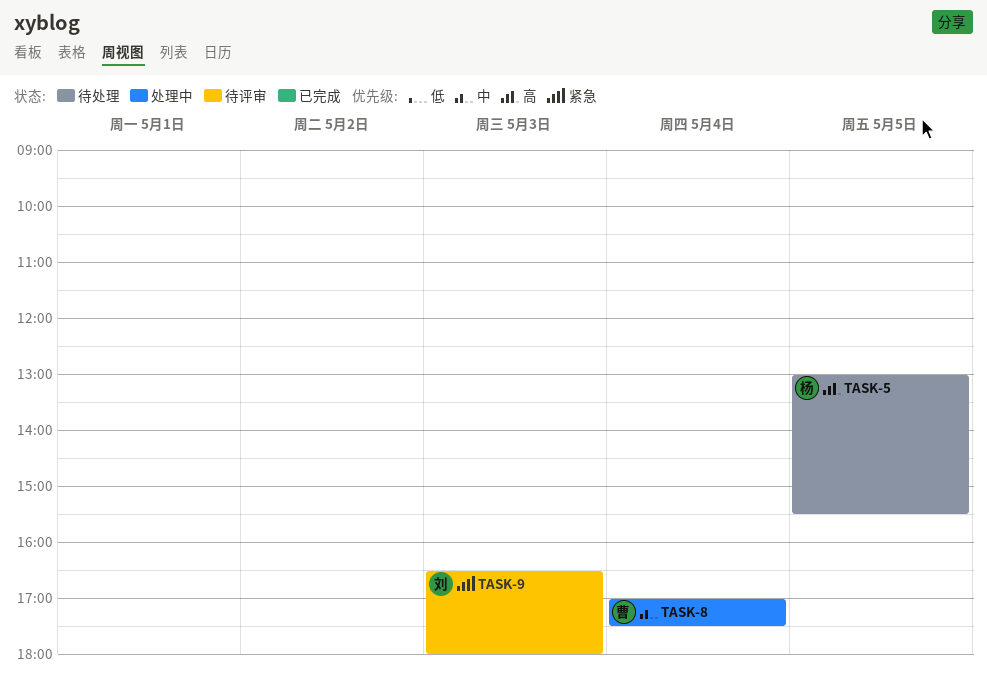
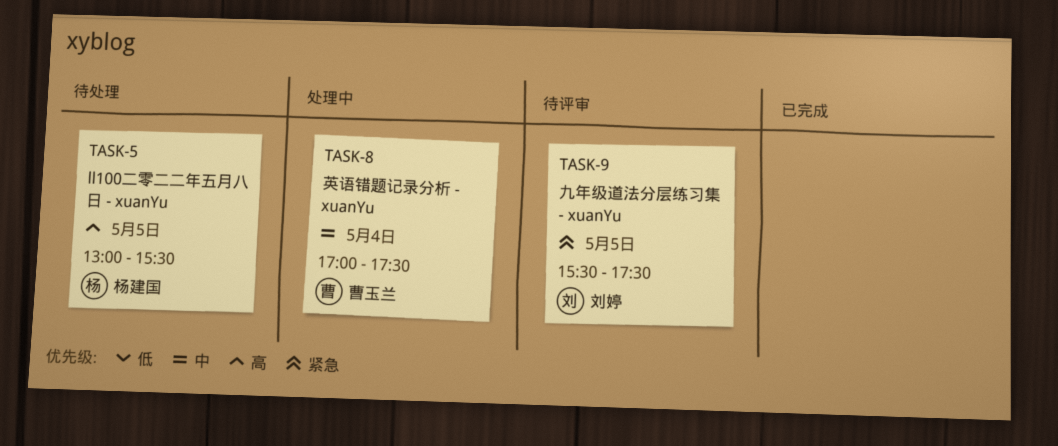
TASK-9, day: May 3 -> May 5
TASK-9, begins: 16:30 -> 15:30
TASK-9, ends: 18:00 -> 17:30

